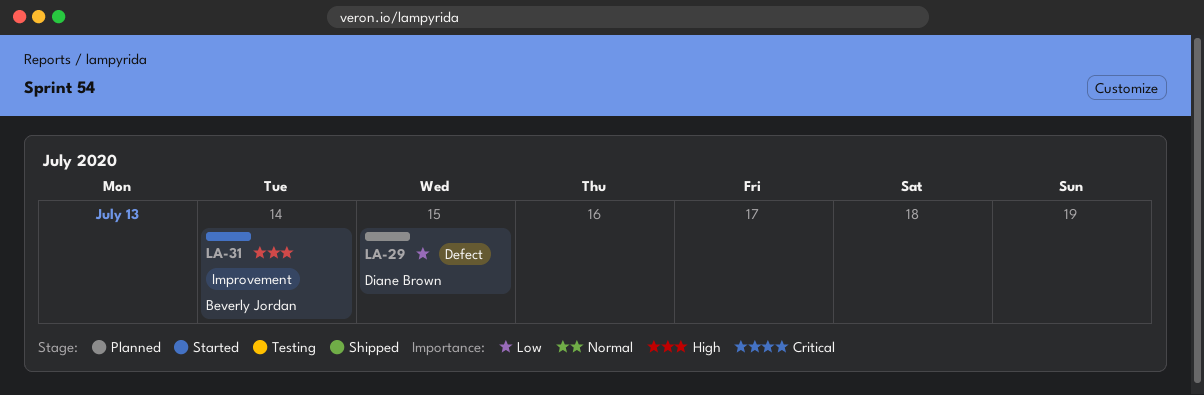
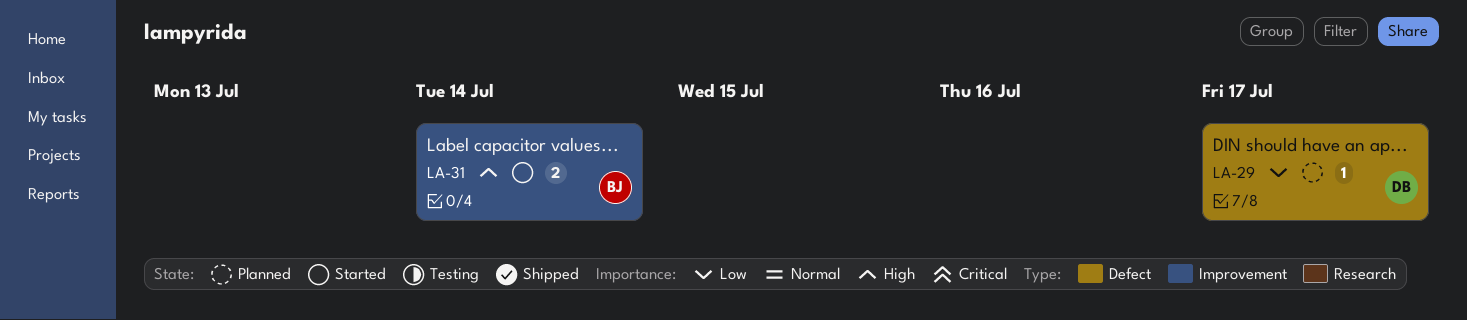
LA-29, due: Jul 15 -> Jul 17

